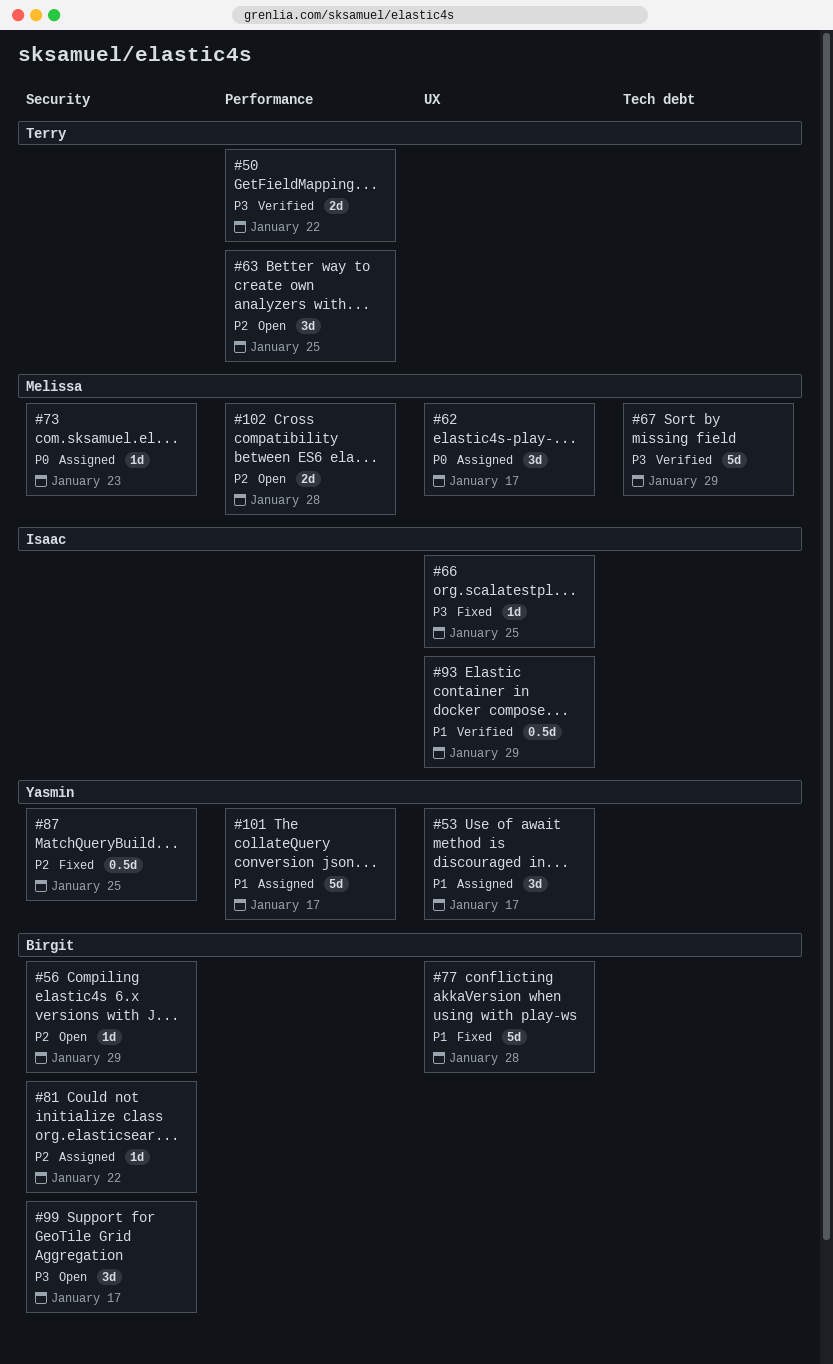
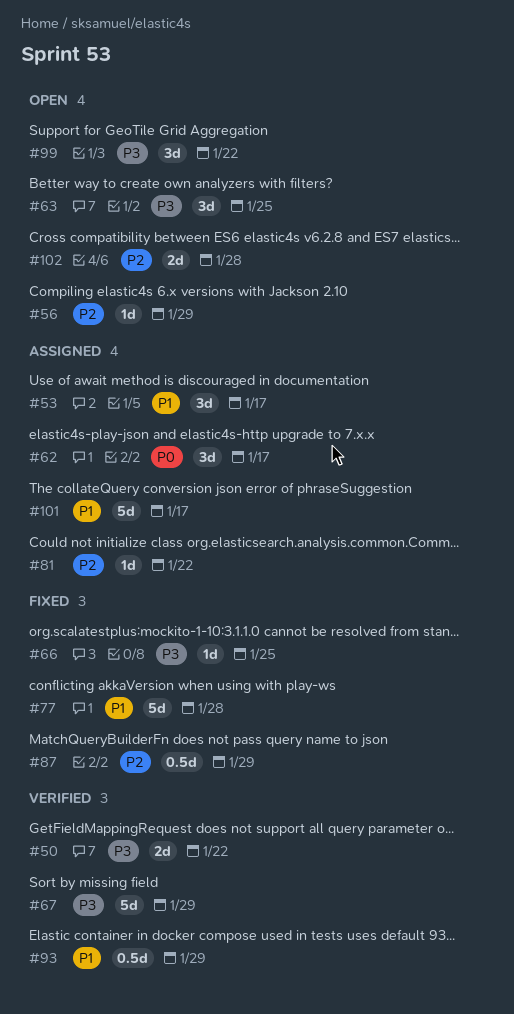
#63, priority: P2 -> P3
#73: present -> none
#87, due: Jan 25 -> Jan 29
#99, due: Jan 17 -> Jan 22

